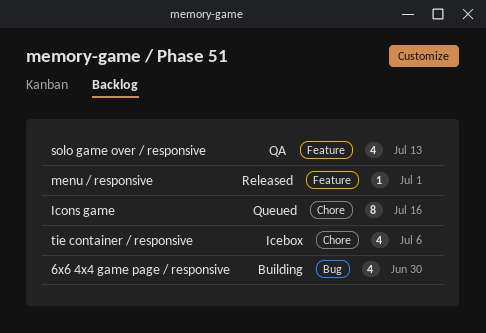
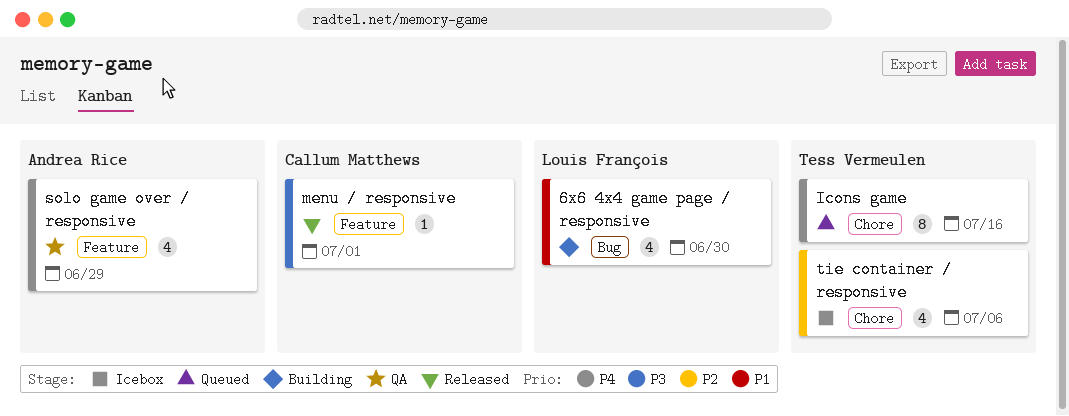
solo game over / responsive, due: Jul 13 -> Jun 29

